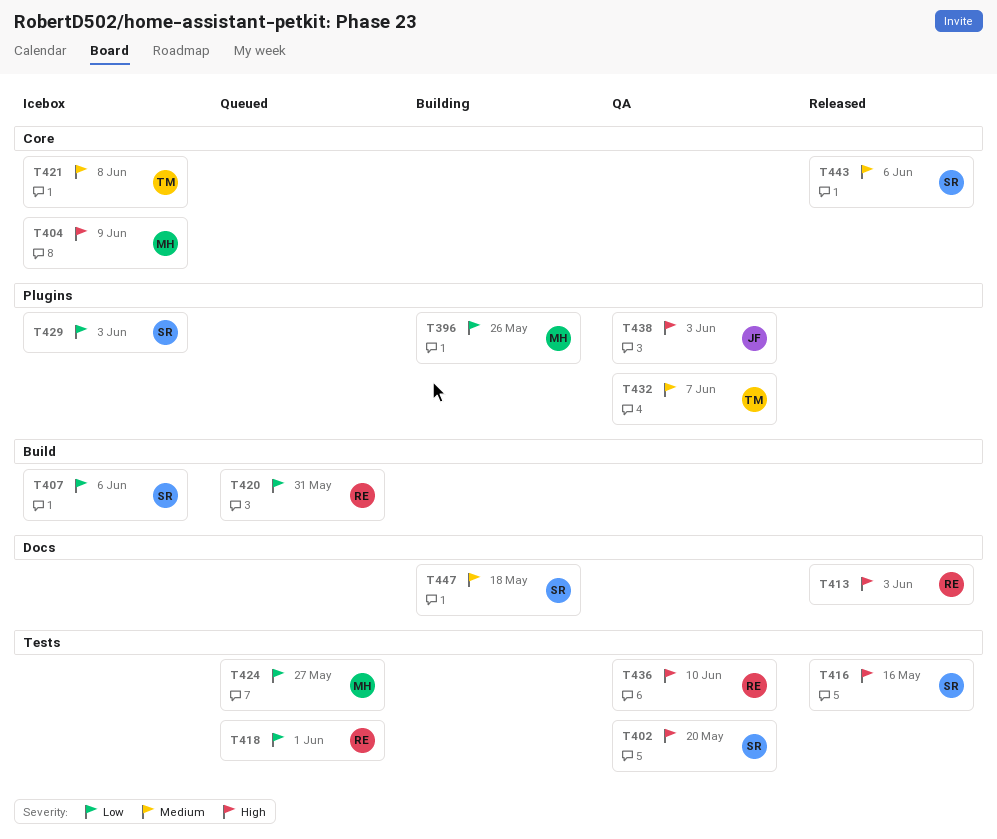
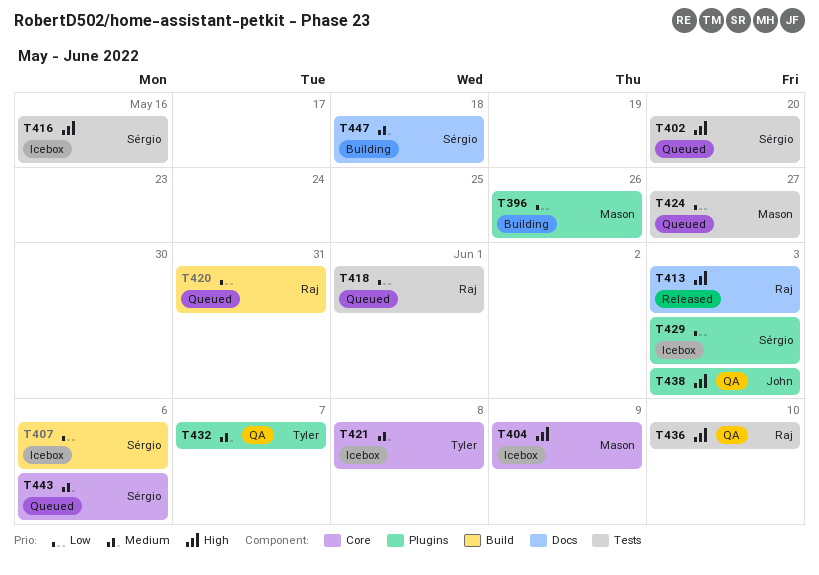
T402, status: QA -> Queued
T416, status: Released -> Icebox
T443, status: Released -> Queued

